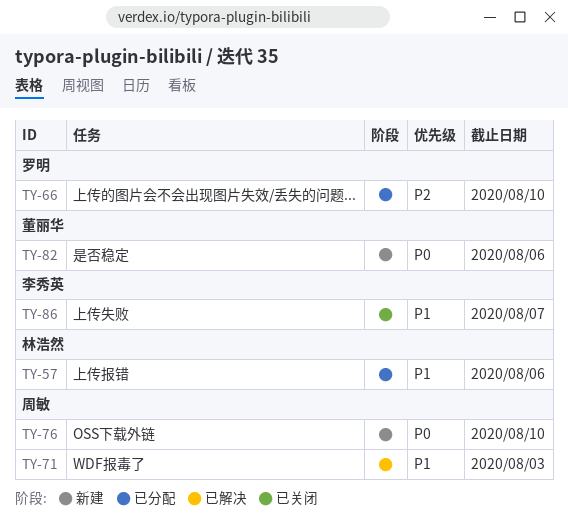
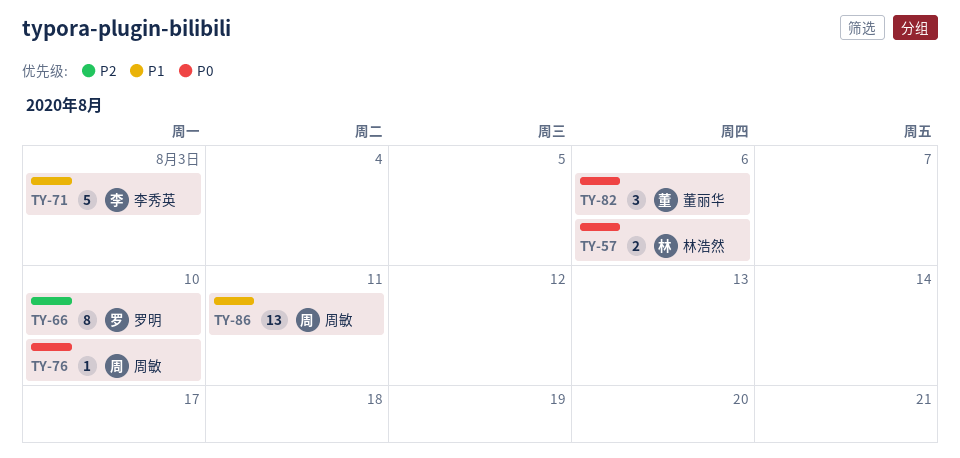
TY-57, priority: P1 -> P0
TY-71, owner: 周敏 -> 李秀英
TY-86, owner: 李秀英 -> 周敏
TY-86, due: Aug 7 -> Aug 11

